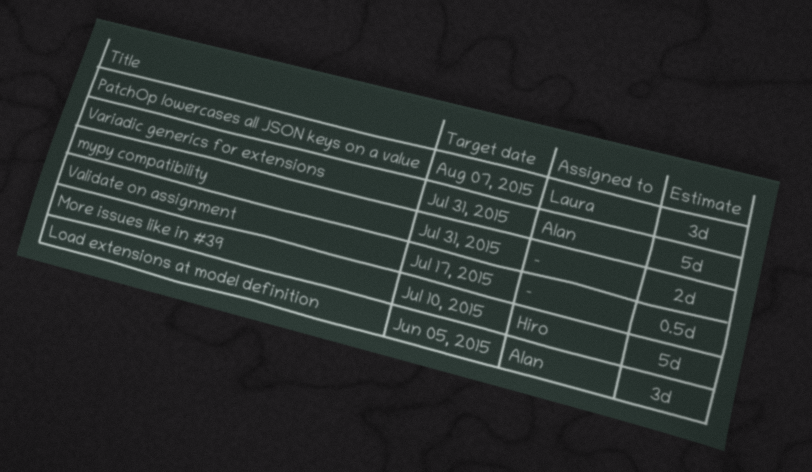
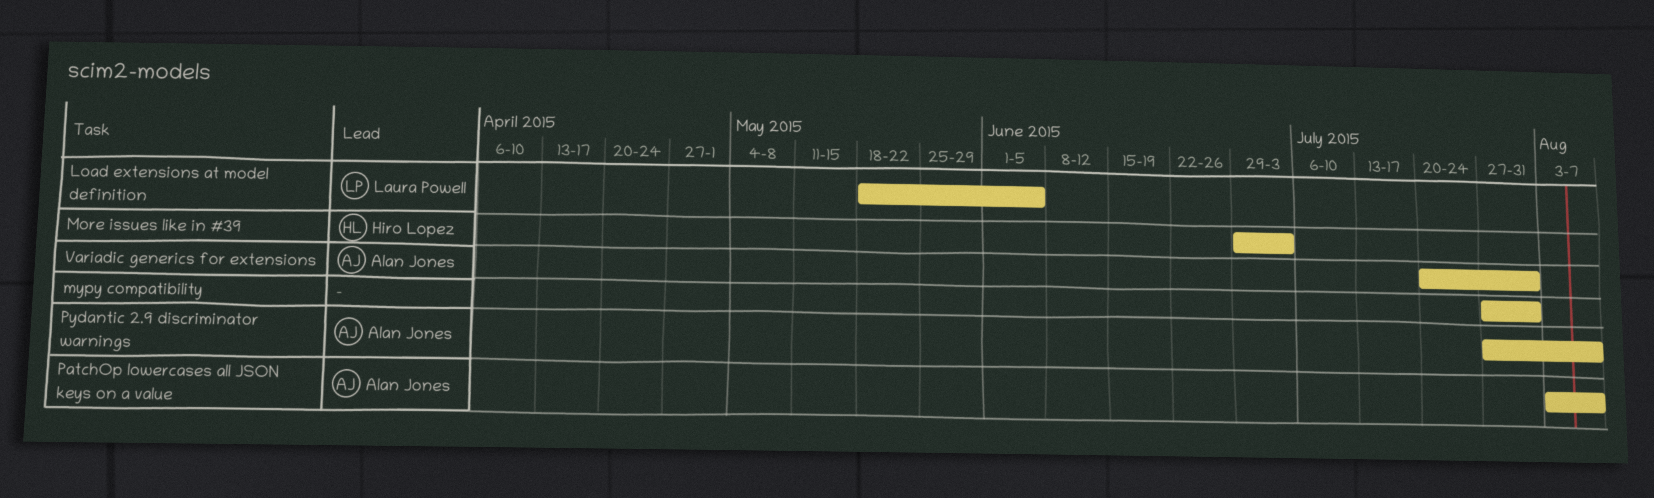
Load extensions at model definition, owner: Alan Jones -> Laura Powell
More issues like in #39, due: Jul 10 -> Jul 3
PatchOp lowercases all JSON keys on a value, owner: Laura Powell -> Alan Jones
Pydantic 2.9 discriminator warnings: none -> present
Validate on assignment: present -> none

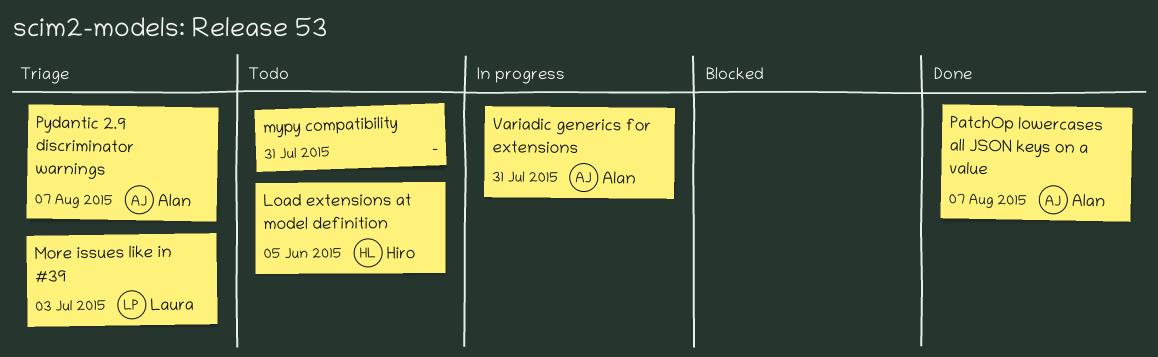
Load extensions at model definition, owner: Laura Powell -> Hiro Lopez
More issues like in #39, owner: Hiro Lopez -> Laura Powell

